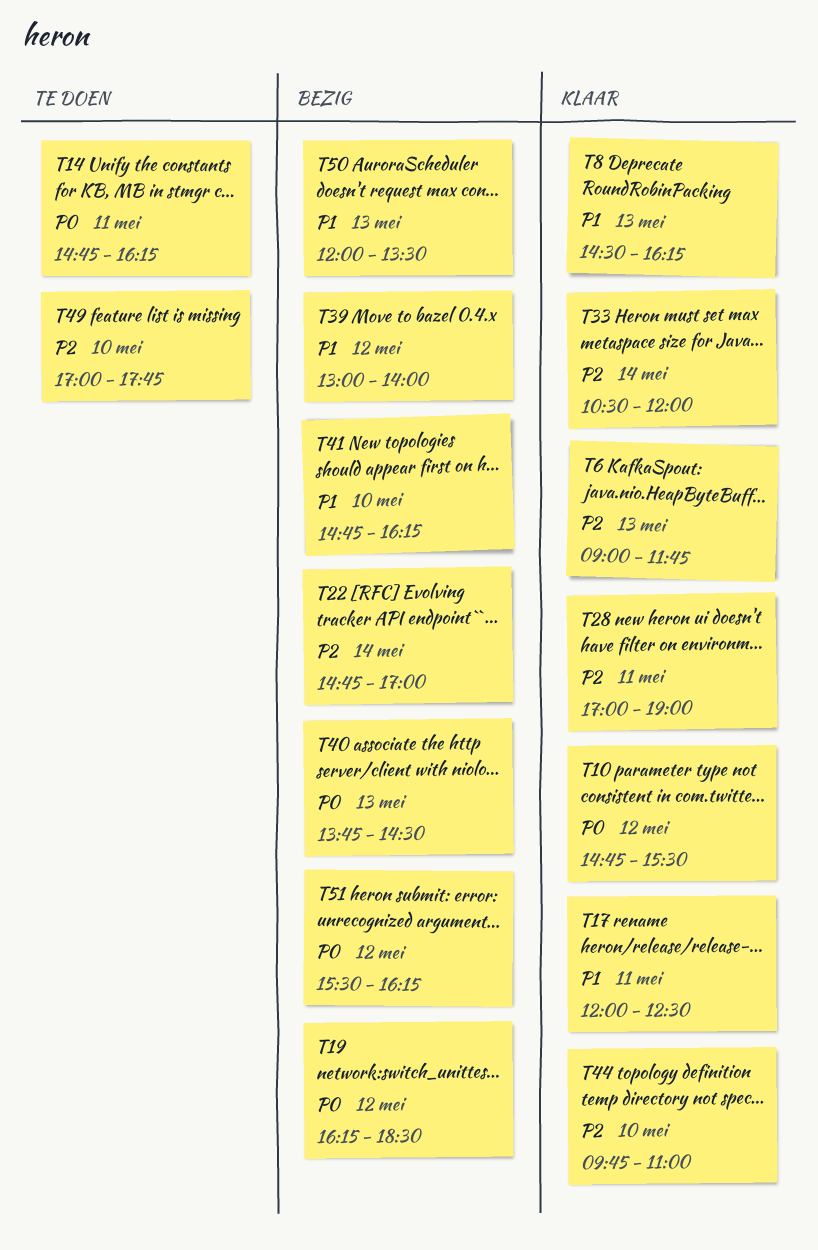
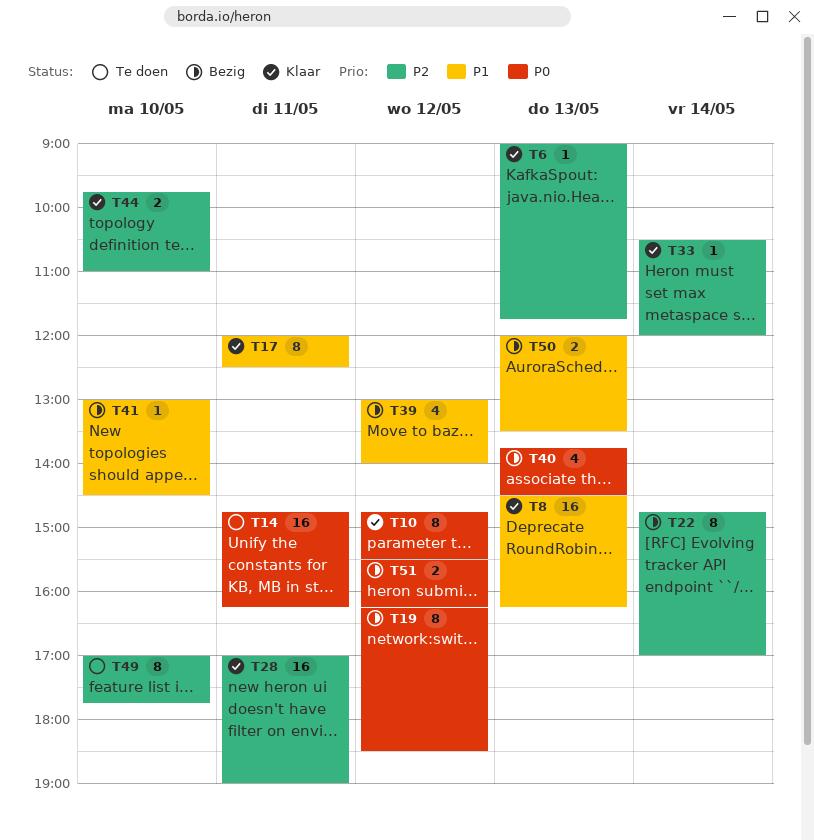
T41, begins: 14:45 -> 13:00
T41, ends: 16:15 -> 14:30

